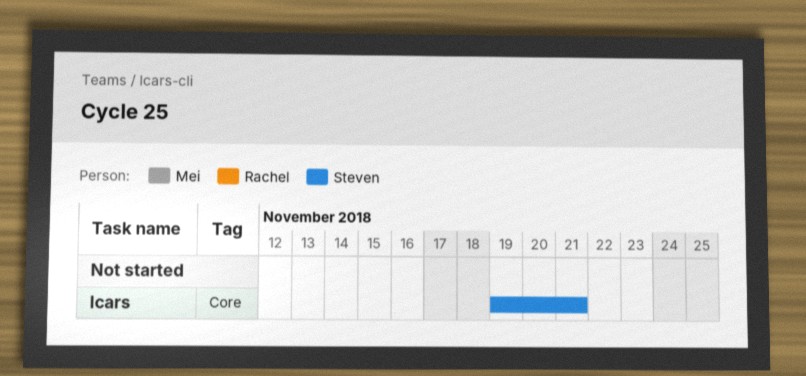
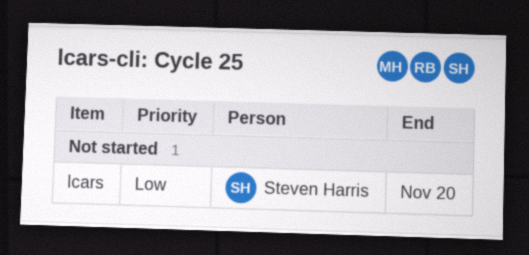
lcars, due: Nov 21 -> Nov 20

